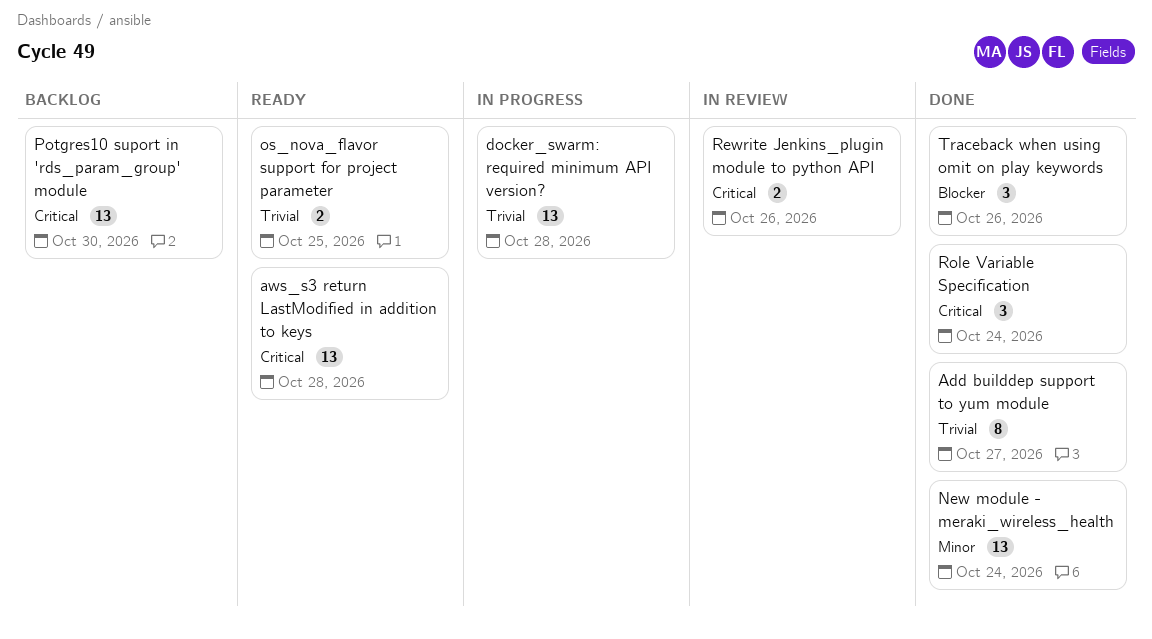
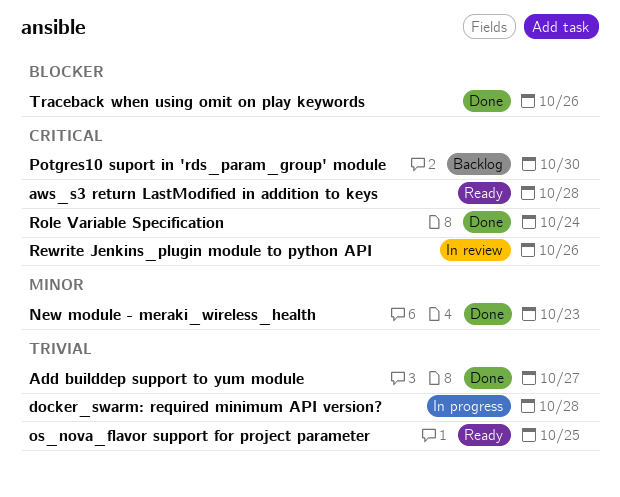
New module - meraki_wireless_health, due: Oct 24 -> Oct 23

